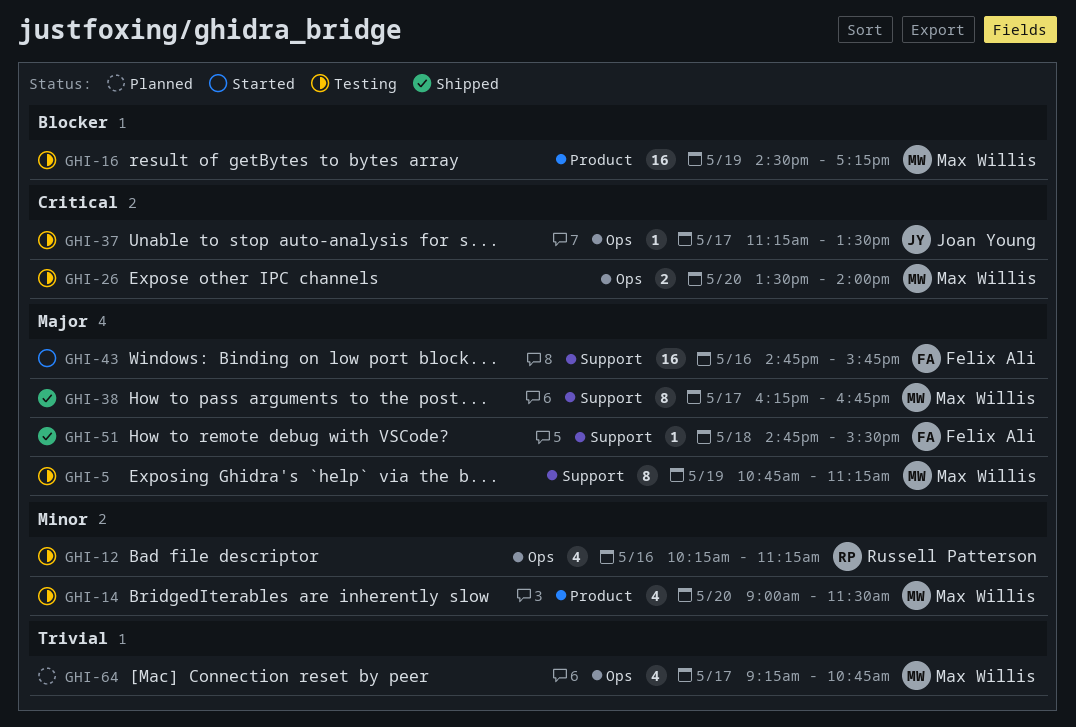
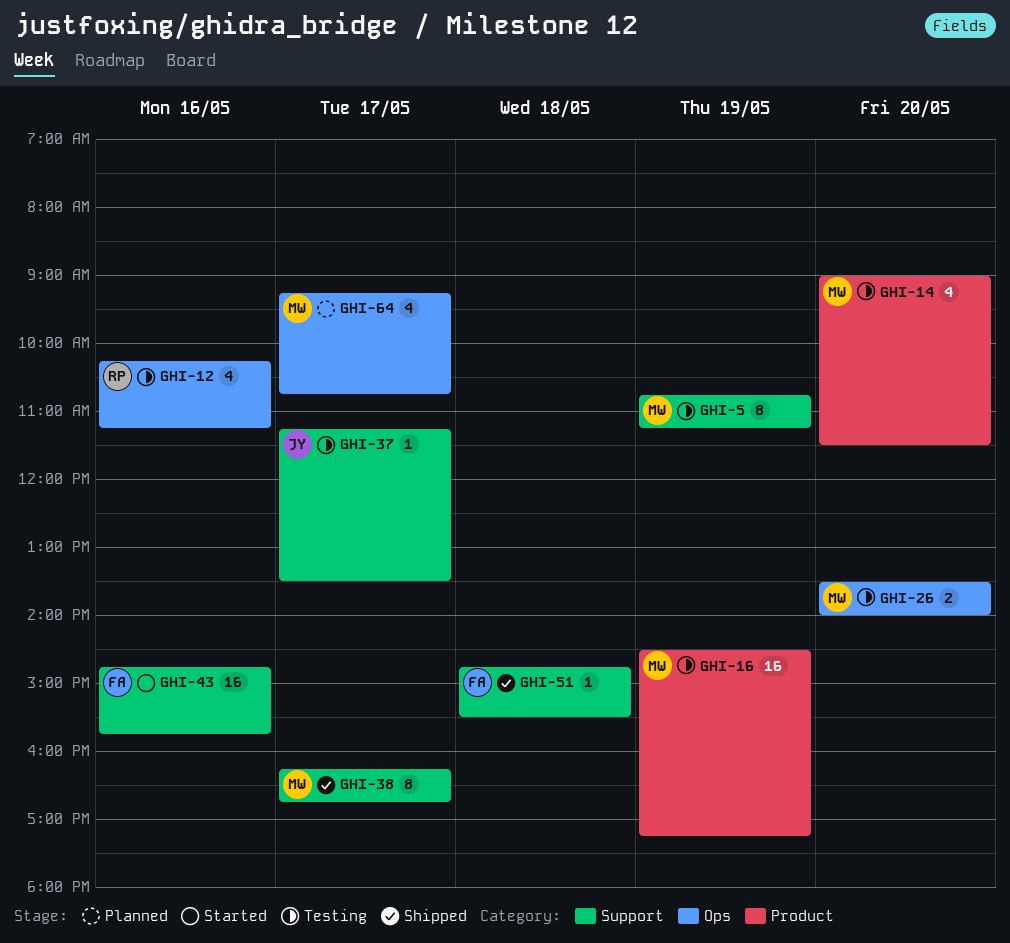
GHI-37, label: Ops -> Support

